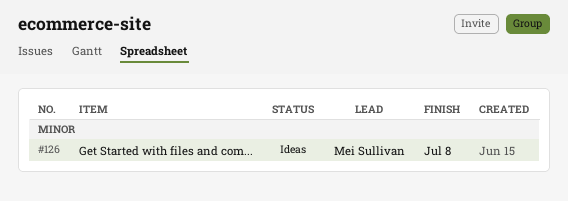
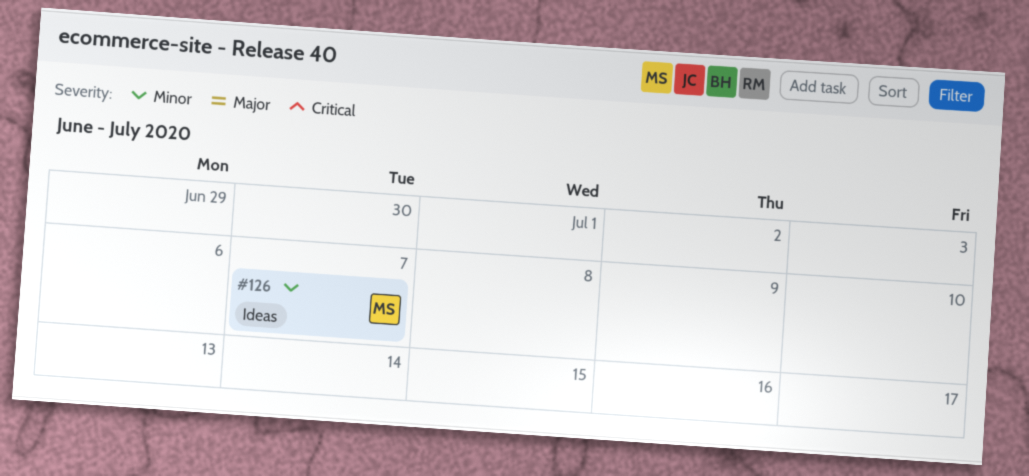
#126, due: Jul 8 -> Jul 7

